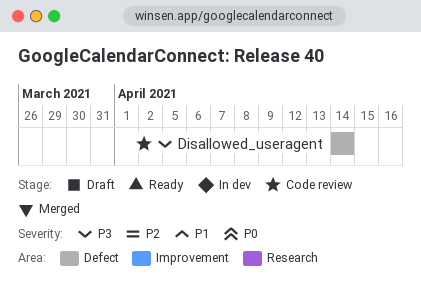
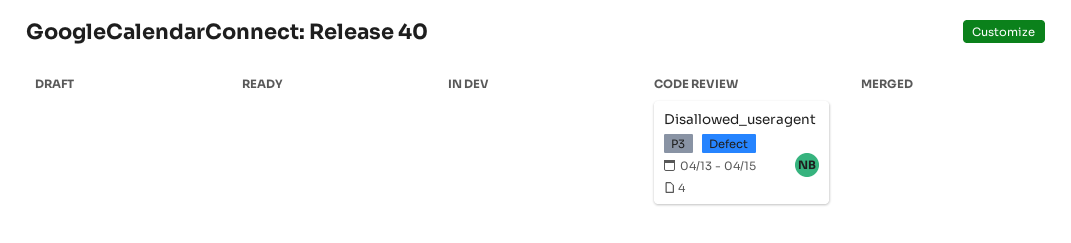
Disallowed_useragent, start: Apr 14 -> Apr 13
Disallowed_useragent, due: Apr 14 -> Apr 15

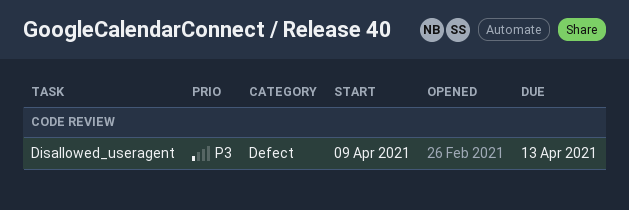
Disallowed_useragent, start: Apr 13 -> Apr 9
Disallowed_useragent, due: Apr 15 -> Apr 13

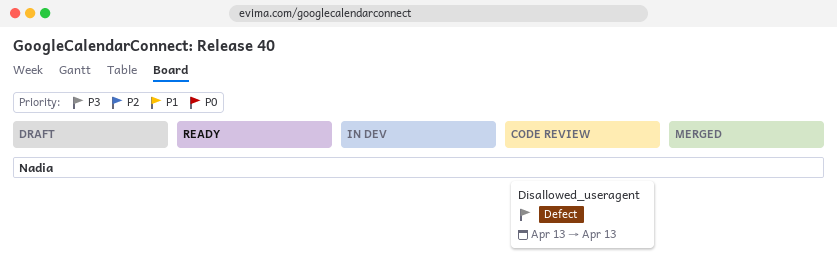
Disallowed_useragent, start: Apr 9 -> Apr 13

